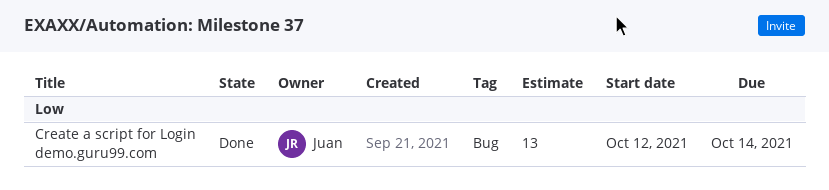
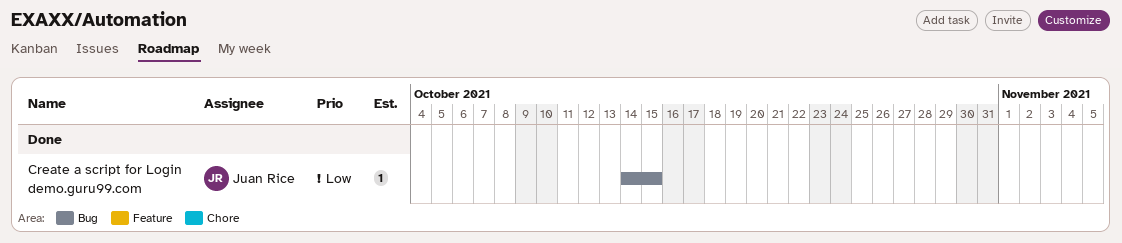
Create a script for Login demo.guru99.com, estimate: 13 -> 1
Create a script for Login demo.guru99.com, start: Oct 12 -> Oct 14
Create a script for Login demo.guru99.com, due: Oct 14 -> Oct 15

